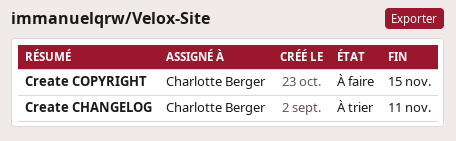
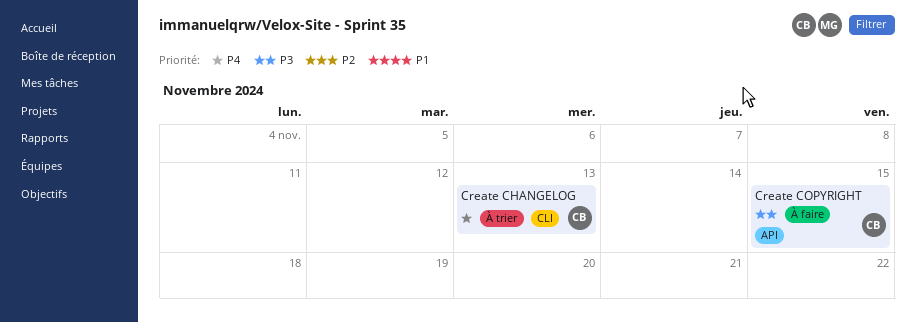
Create CHANGELOG, due: Nov 11 -> Nov 13

